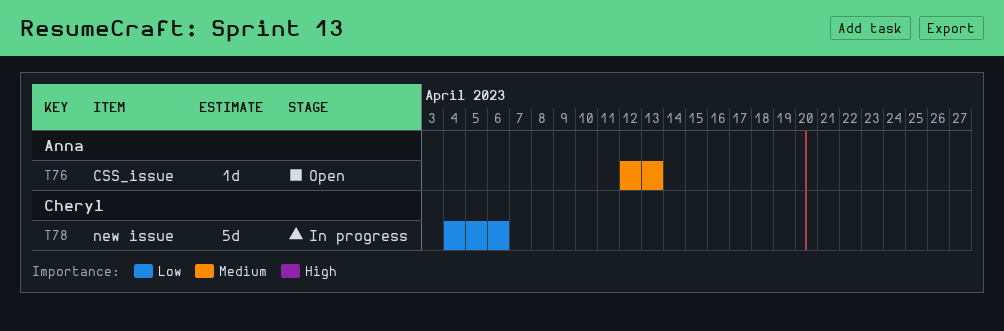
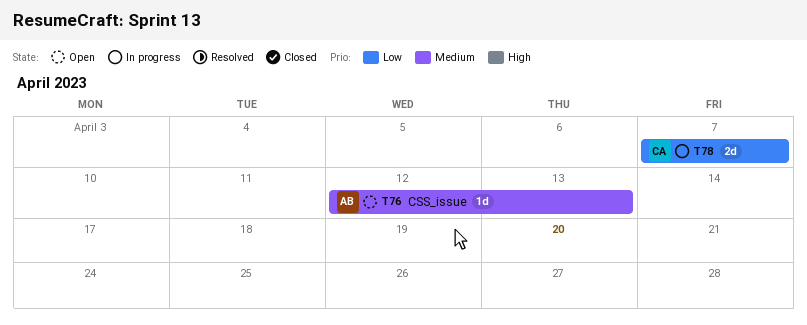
T78, estimate: 5d -> 2d
T78, start: Apr 4 -> Apr 7
T78, due: Apr 6 -> Apr 7

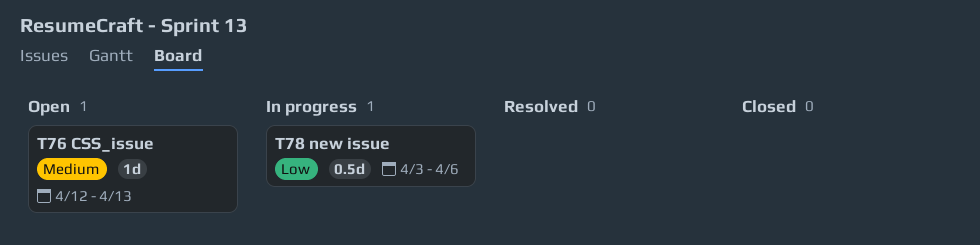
T78, estimate: 2d -> 0.5d
T78, start: Apr 7 -> Apr 3
T78, due: Apr 7 -> Apr 6

